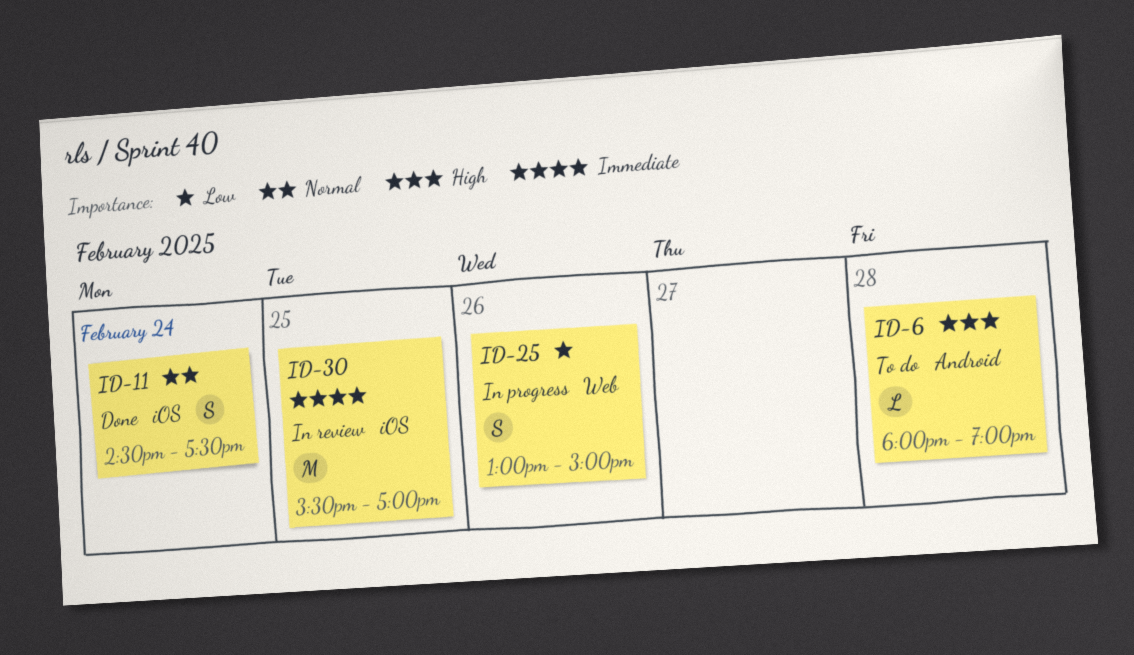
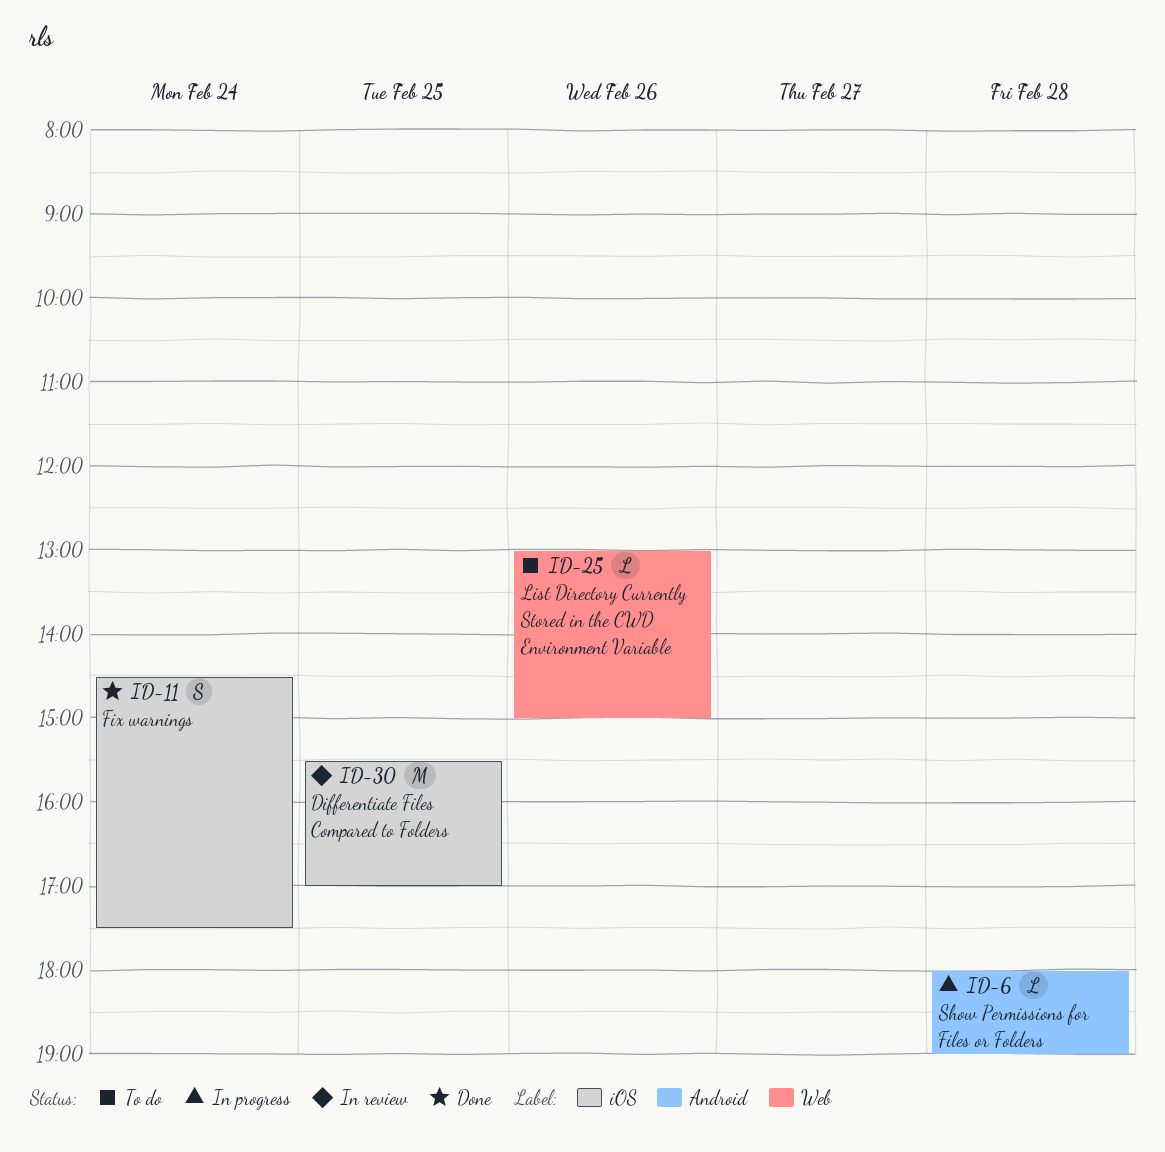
ID-6, status: To do -> In progress
ID-25, status: In progress -> To do
ID-25, estimate: S -> L

